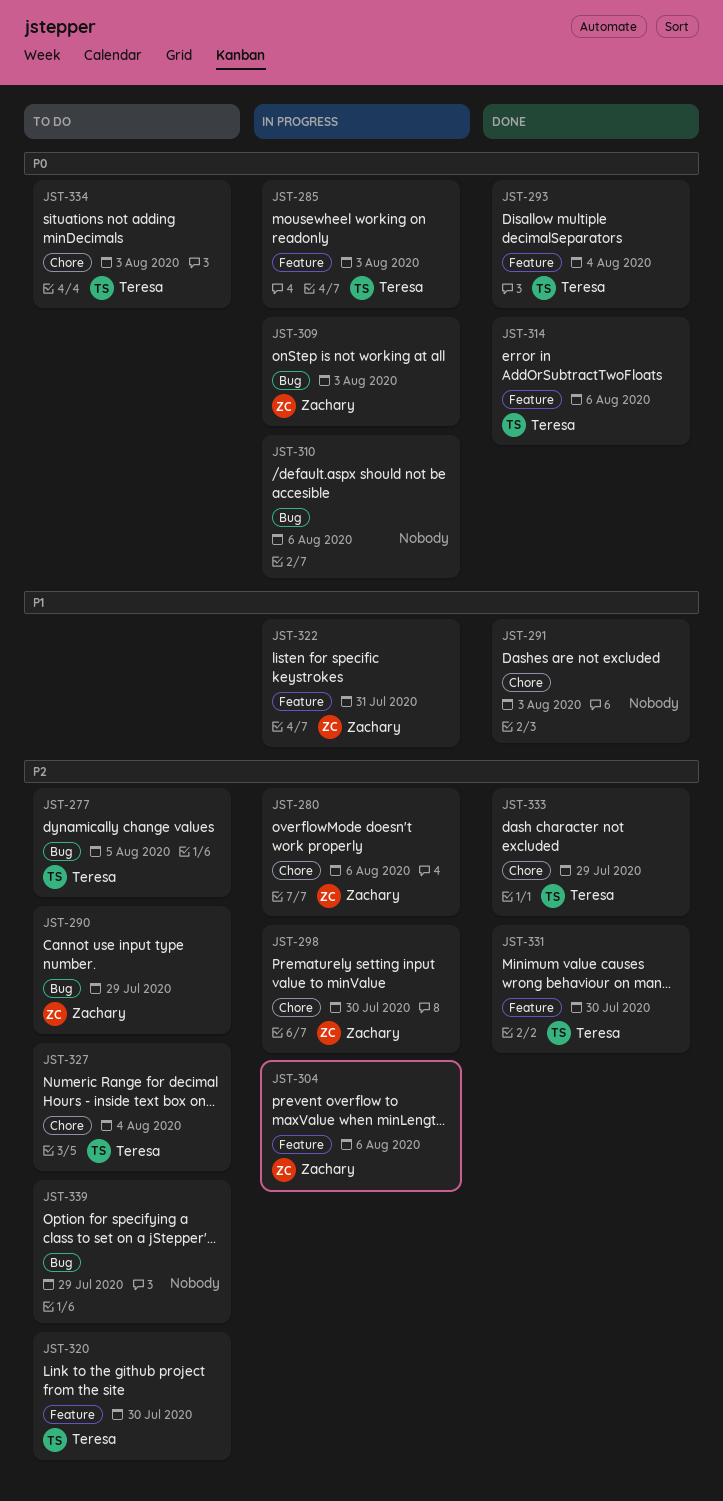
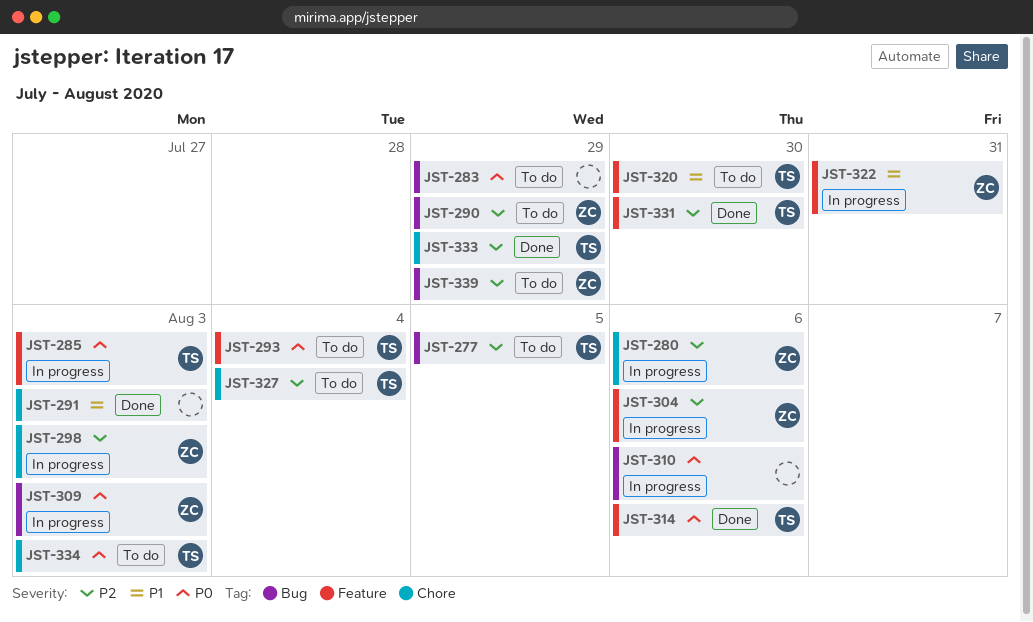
JST-283: none -> present
JST-293, status: Done -> To do
JST-298, due: Jul 30 -> Aug 3
JST-320, priority: P2 -> P1
JST-339, owner: none -> Zachary

